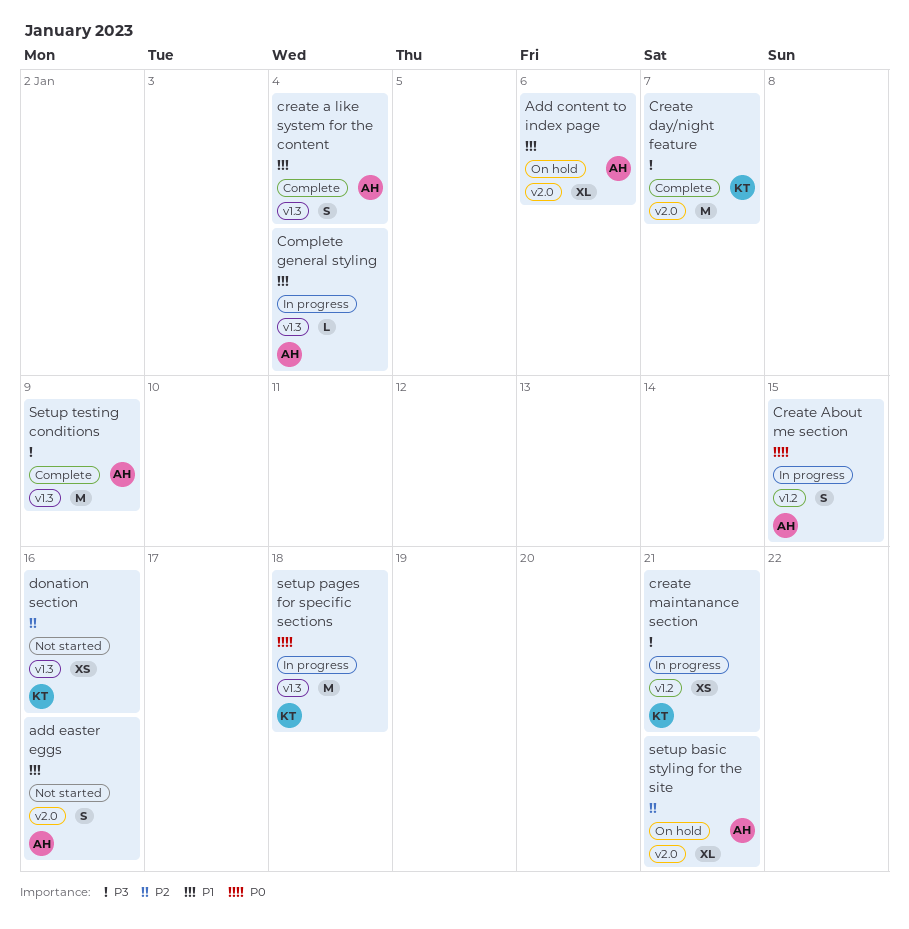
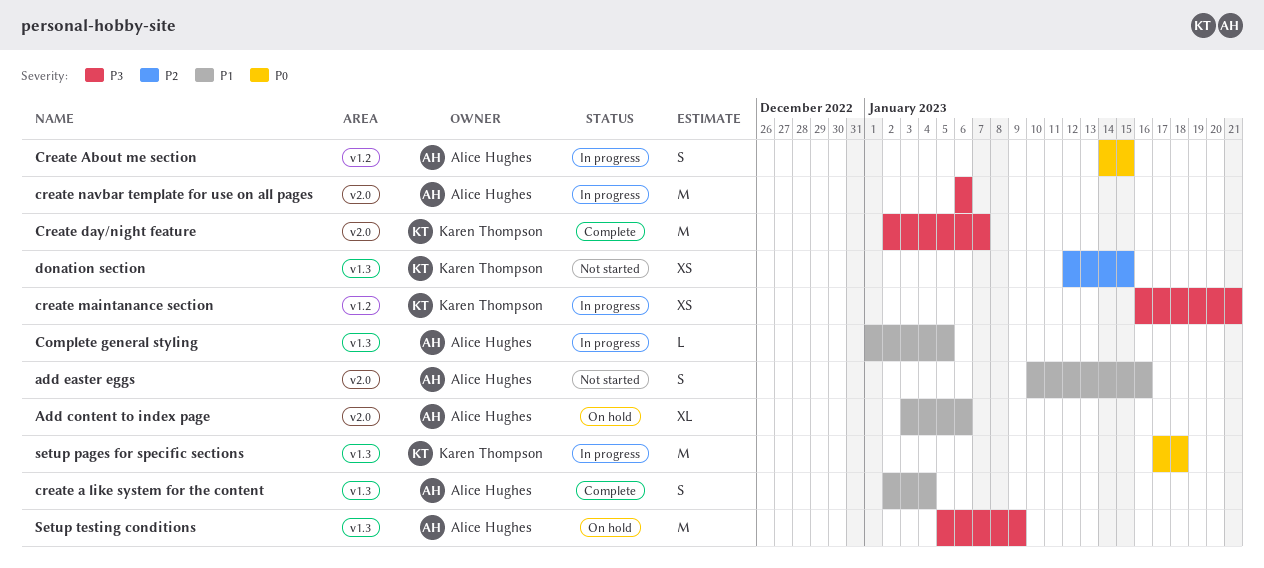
Complete general styling, due: Jan 4 -> Jan 5
create navbar template for use on all pages: none -> present
donation section, due: Jan 16 -> Jan 15
setup basic styling for the site: present -> none
Setup testing conditions, status: Complete -> On hold

